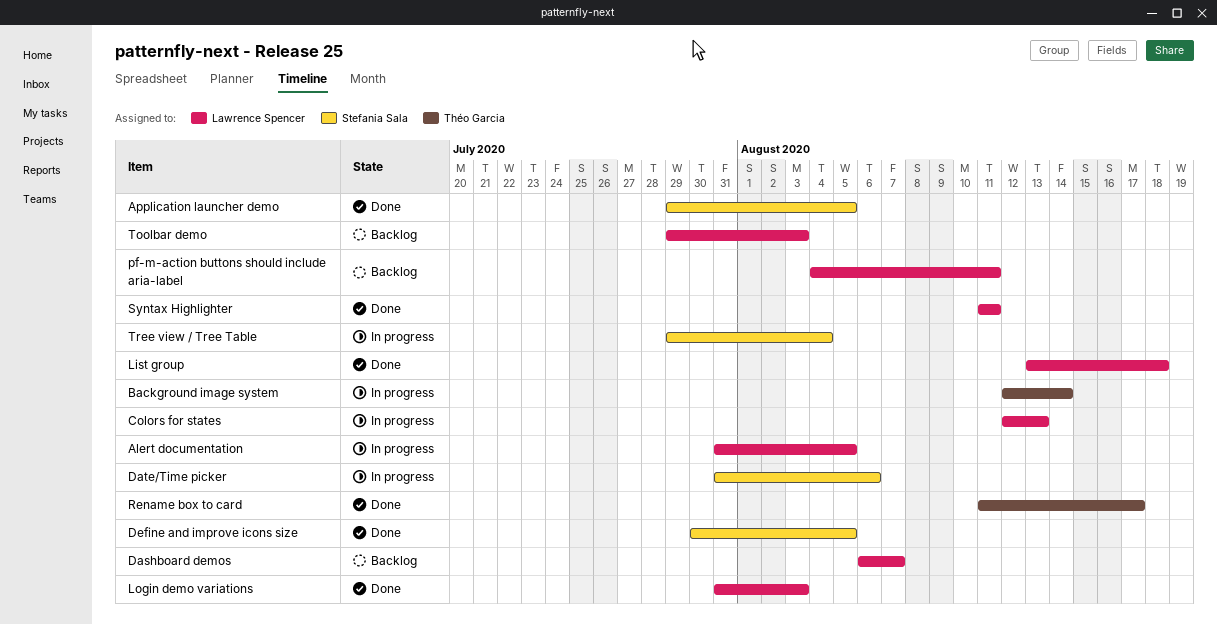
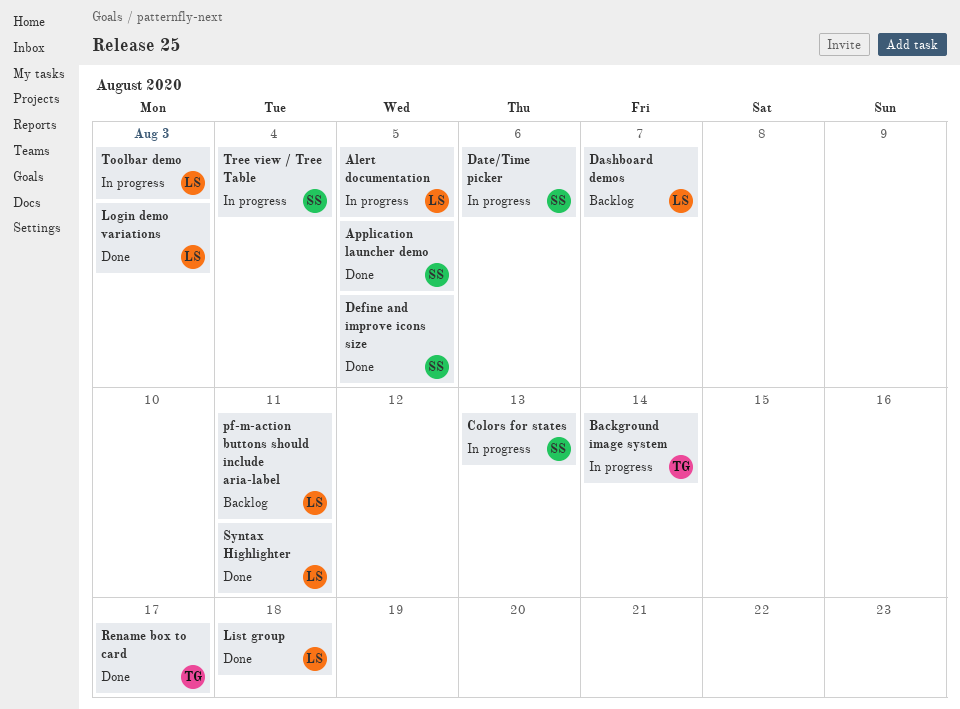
Colors for states, owner: Lawrence Spencer -> Stefania Sala
Toolbar demo, status: Backlog -> In progress

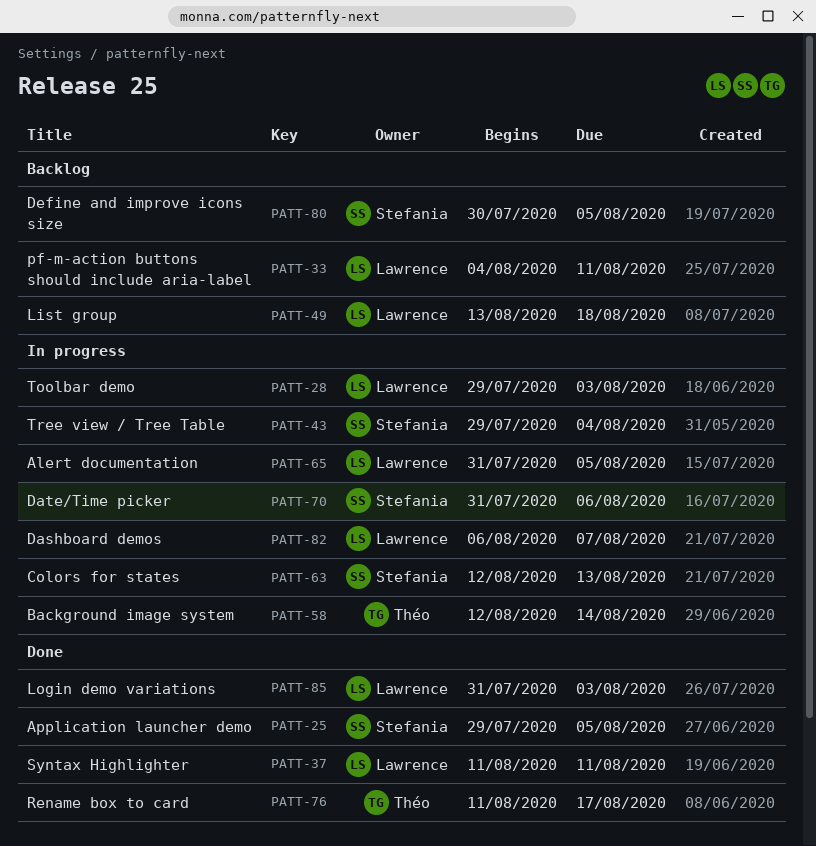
Dashboard demos, status: Backlog -> In progress
Define and improve icons size, status: Done -> Backlog
List group, status: Done -> Backlog

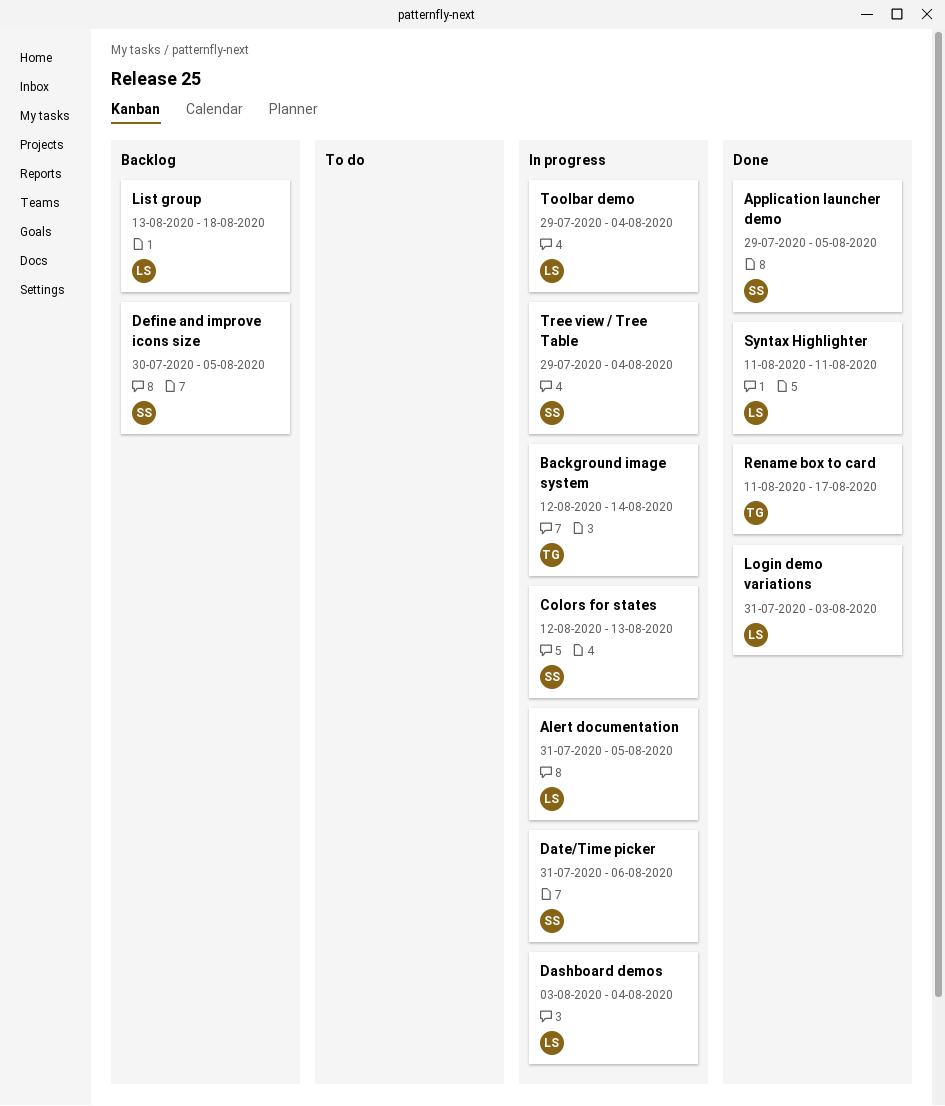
Dashboard demos, start: Aug 6 -> Aug 3
Dashboard demos, due: Aug 7 -> Aug 4
pf-m-action buttons should include aria-label: present -> none
Toolbar demo, due: Aug 3 -> Aug 4

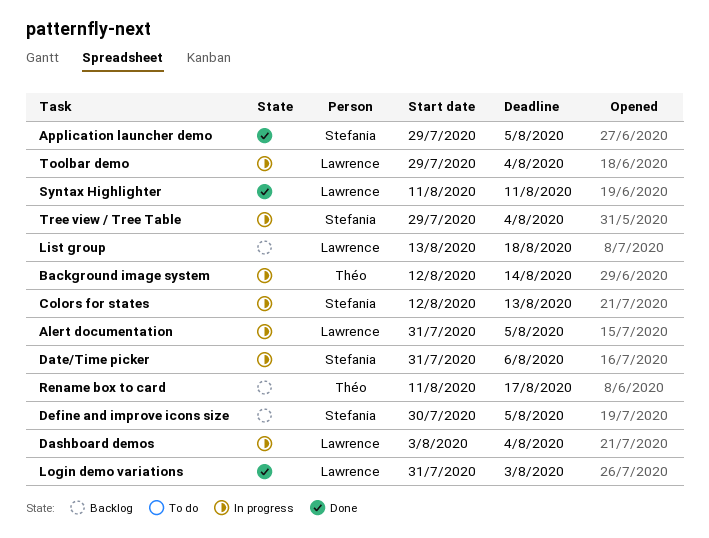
Rename box to card, status: Done -> Backlog

